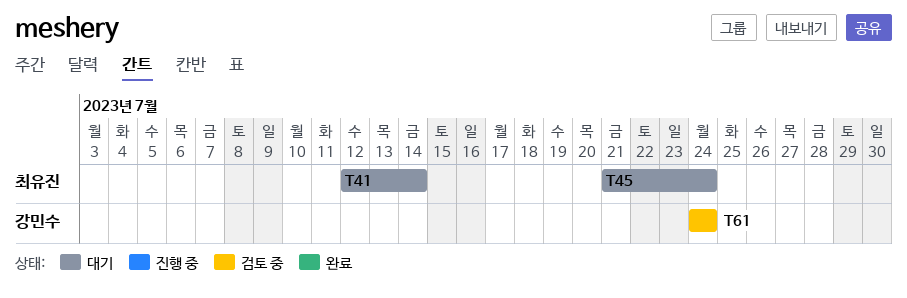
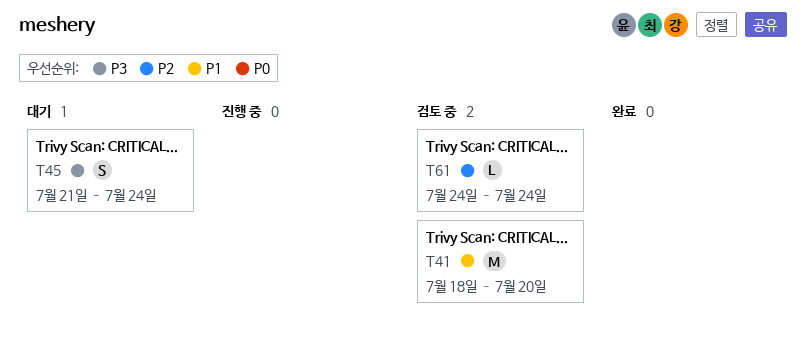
T41, status: 대기 -> 검토 중
T41, start: Jul 12 -> Jul 18
T41, due: Jul 14 -> Jul 20

